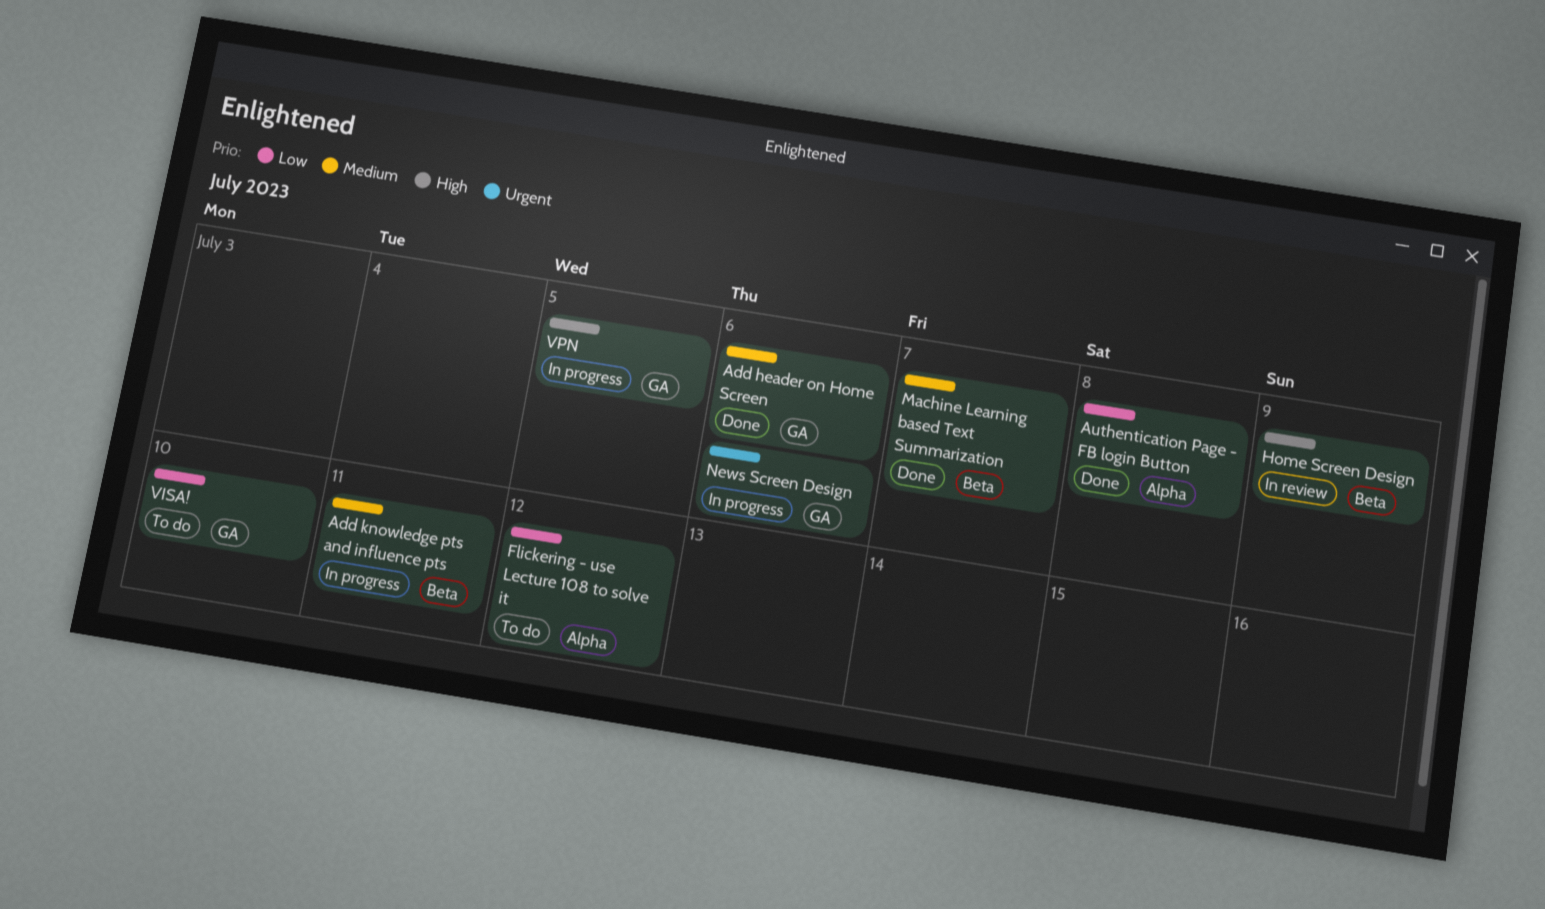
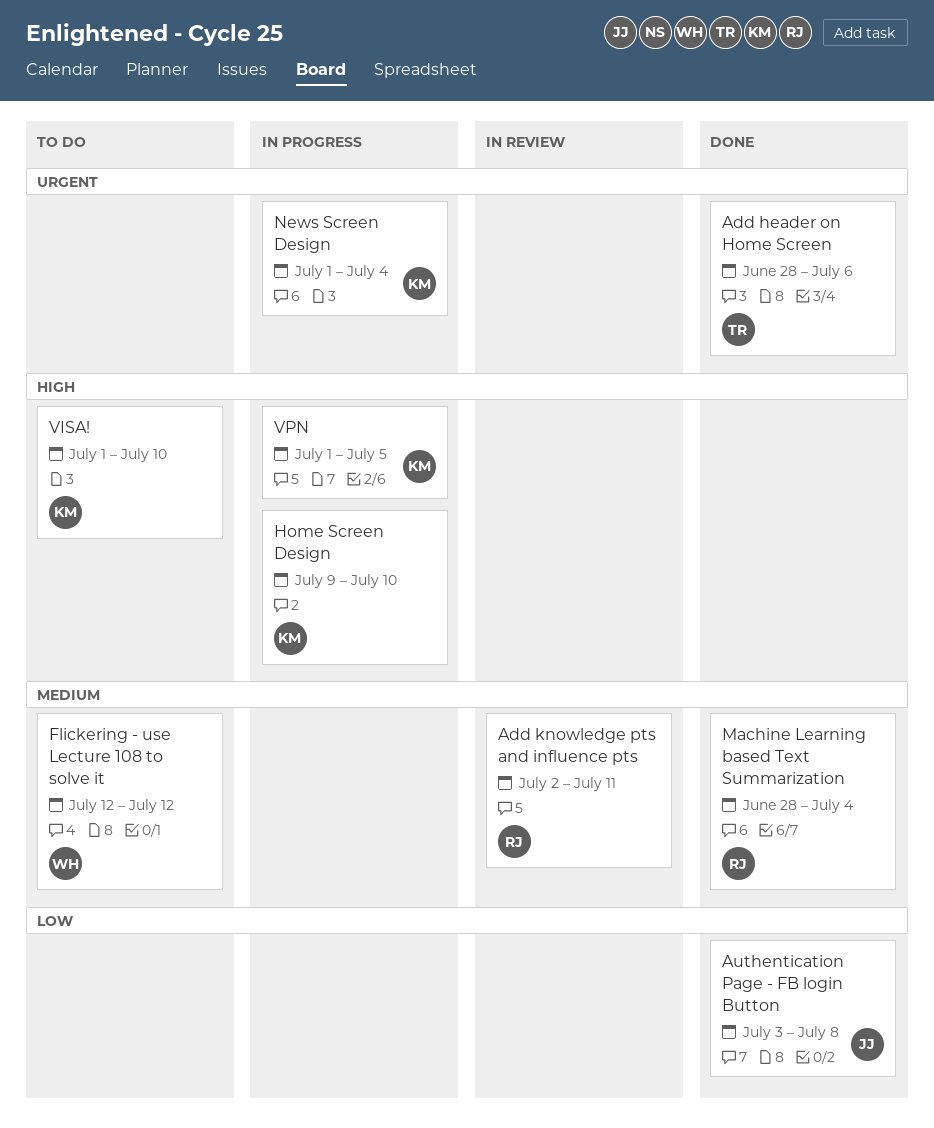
Add header on Home Screen, priority: Medium -> Urgent
Add knowledge pts and influence pts, status: In progress -> In review
Flickering - use Lecture 108 to solve it, priority: Low -> Medium
Home Screen Design, status: In review -> In progress
Home Screen Design, due: Jul 9 -> Jul 10
Machine Learning based Text Summarization, due: Jul 7 -> Jul 4
News Screen Design, due: Jul 6 -> Jul 4
VISA!, priority: Low -> High

